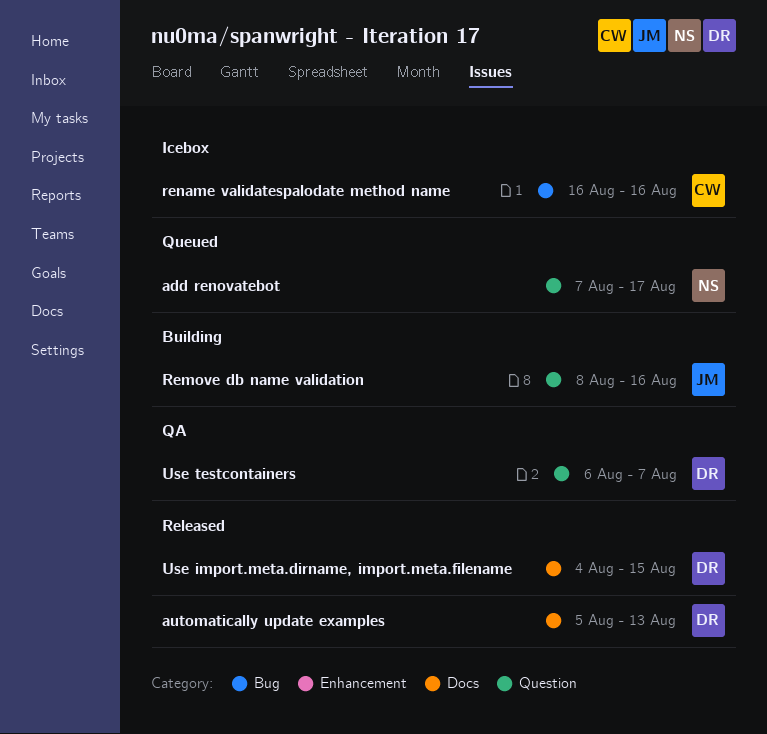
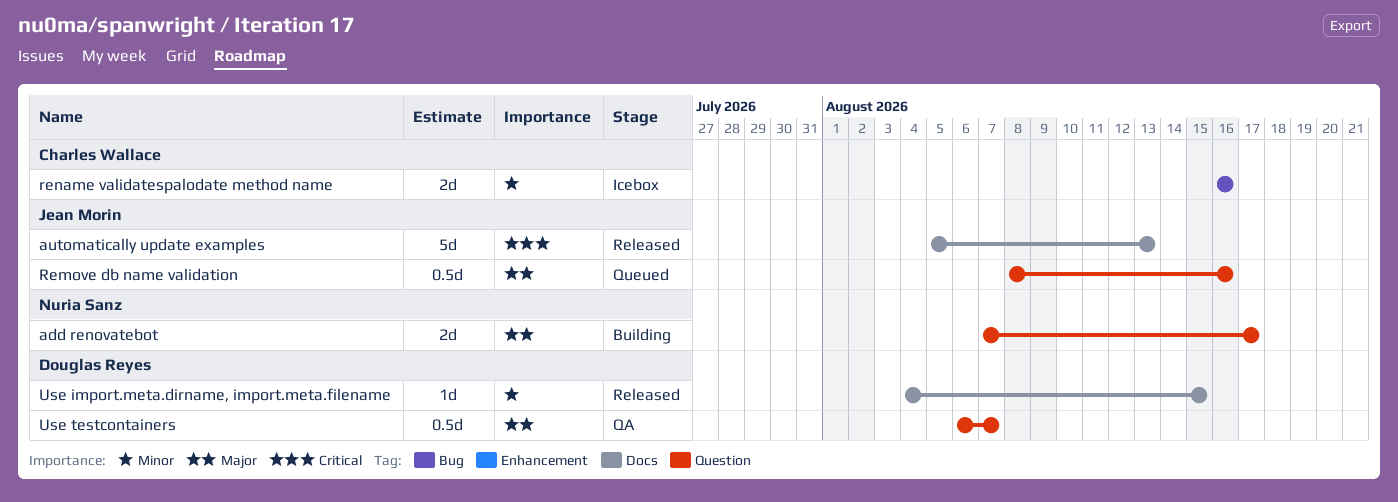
add renovatebot, status: Queued -> Building
automatically update examples, owner: Douglas Reyes -> Jean Morin
Remove db name validation, status: Building -> Queued

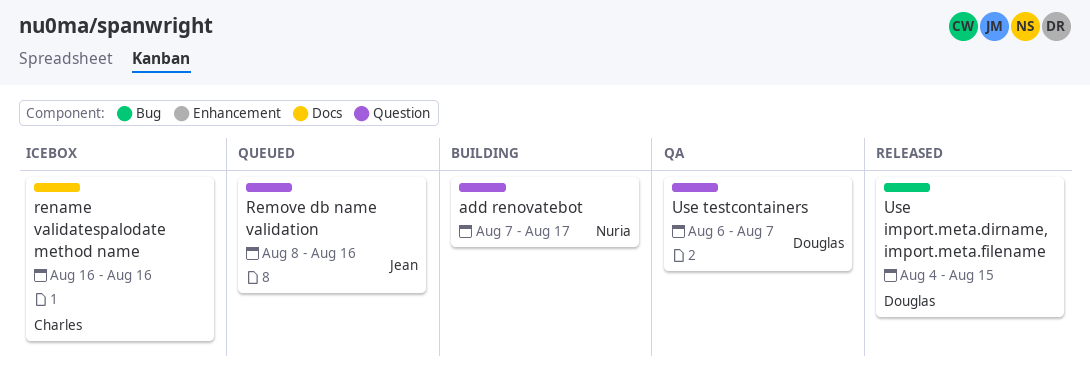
automatically update examples: present -> none
rename validatespalodate method name, label: Bug -> Docs
Use import.meta.dirname, import.meta.filename, label: Docs -> Bug

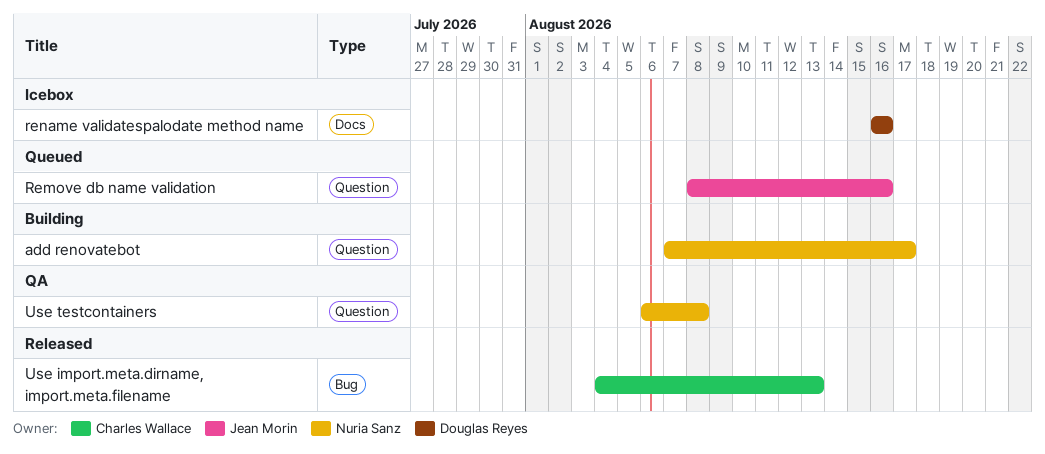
rename validatespalodate method name, owner: Charles Wallace -> Douglas Reyes
Use import.meta.dirname, import.meta.filename, owner: Douglas Reyes -> Charles Wallace
Use import.meta.dirname, import.meta.filename, due: Aug 15 -> Aug 13
Use testcontainers, owner: Douglas Reyes -> Nuria Sanz
Use testcontainers, due: Aug 7 -> Aug 8

